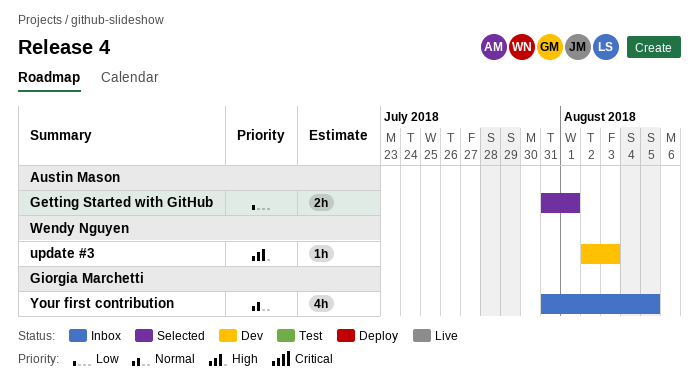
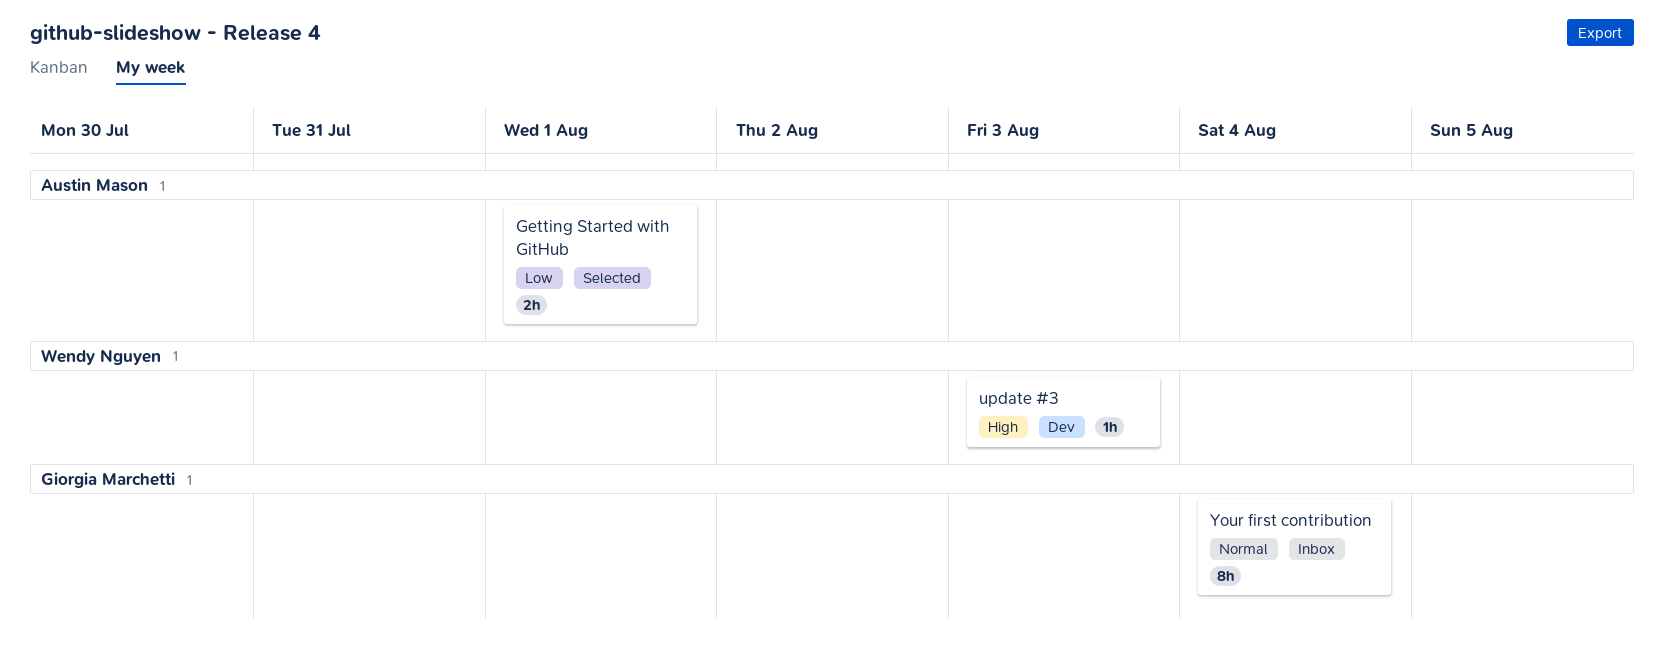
Your first contribution, estimate: 4h -> 8h
Your first contribution, due: Aug 5 -> Aug 4

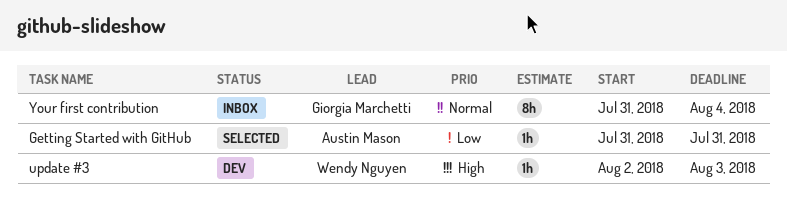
Getting Started with GitHub, estimate: 2h -> 1h
Getting Started with GitHub, due: Aug 1 -> Jul 31

